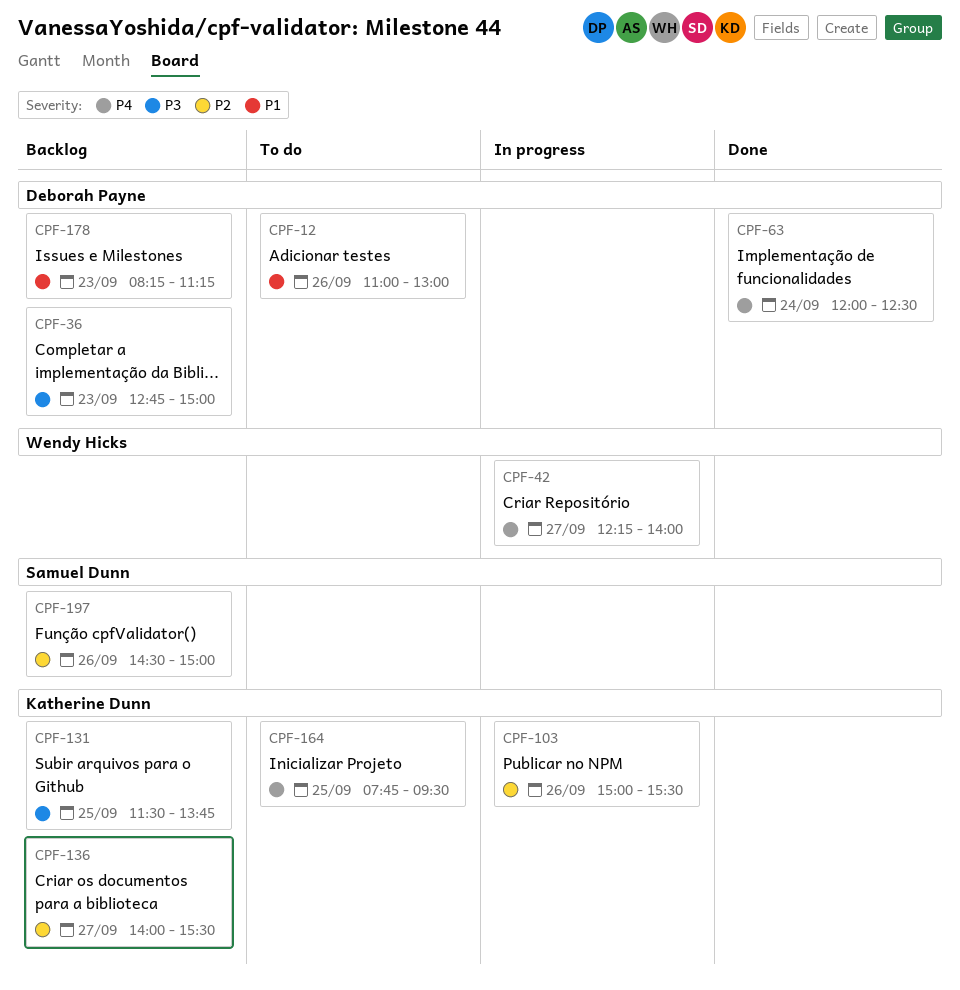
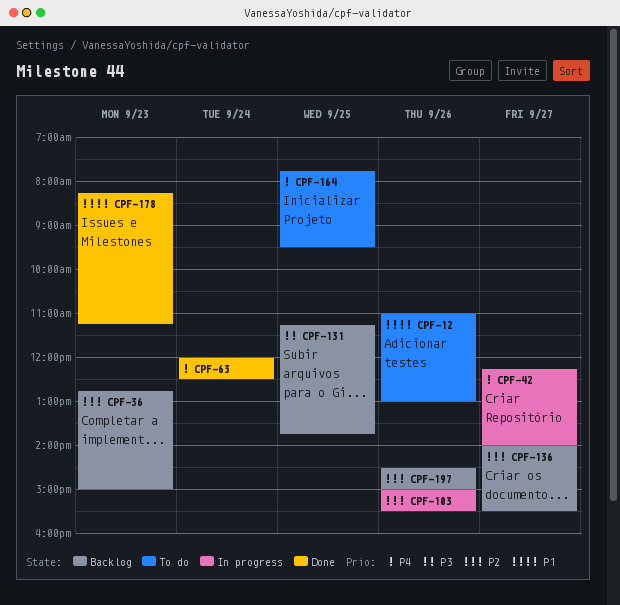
CPF-36, priority: P3 -> P2
CPF-131, begins: 11:30 -> 11:15
CPF-178, status: Backlog -> Done

